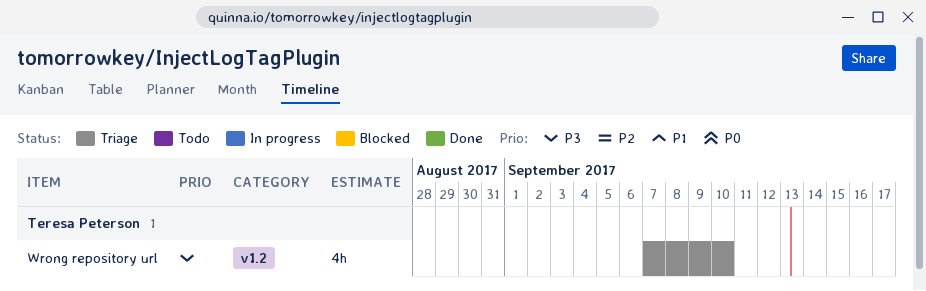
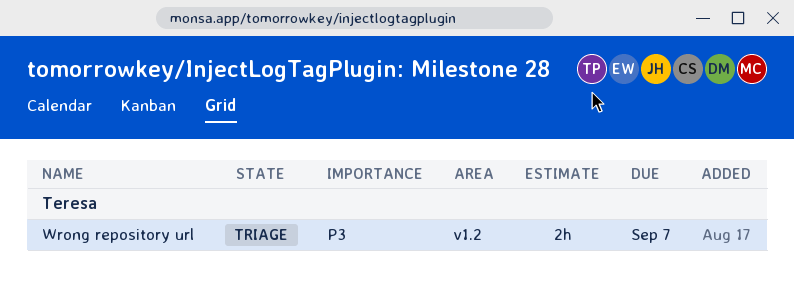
Wrong repository url, estimate: 4h -> 2h
Wrong repository url, due: Sep 10 -> Sep 7

